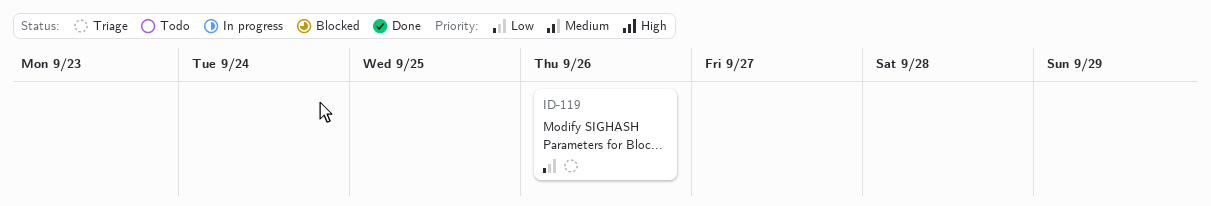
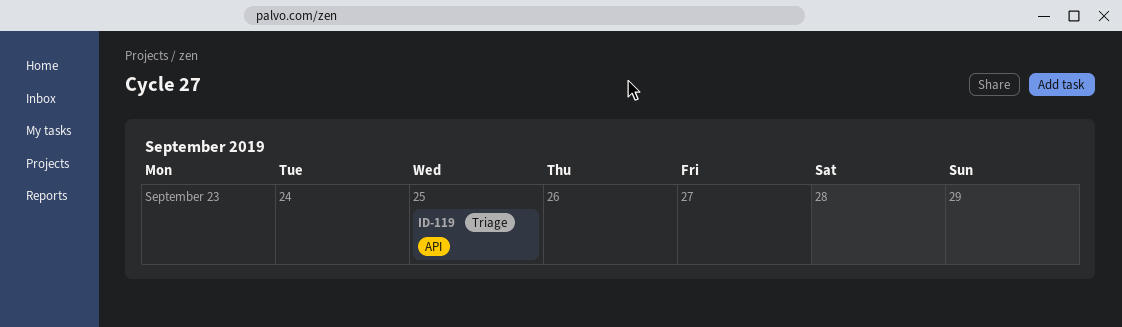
ID-119, due: Sep 26 -> Sep 25

